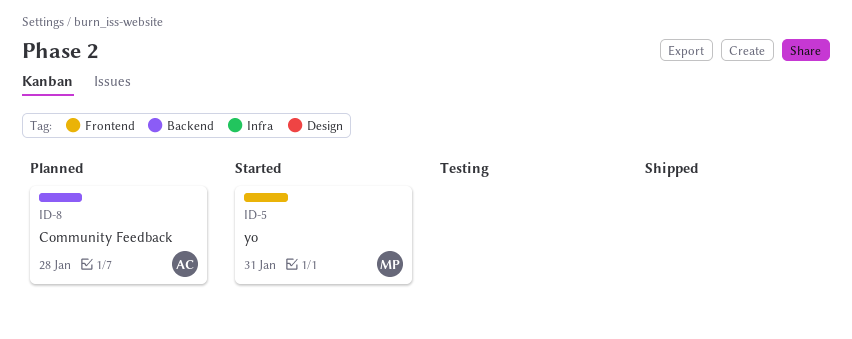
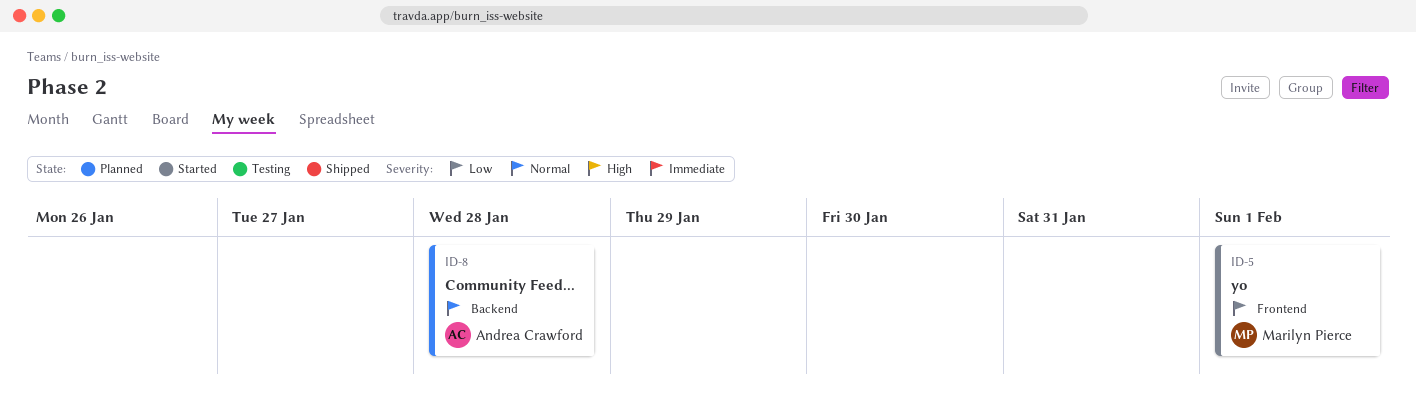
ID-5, due: Jan 31 -> Feb 1

